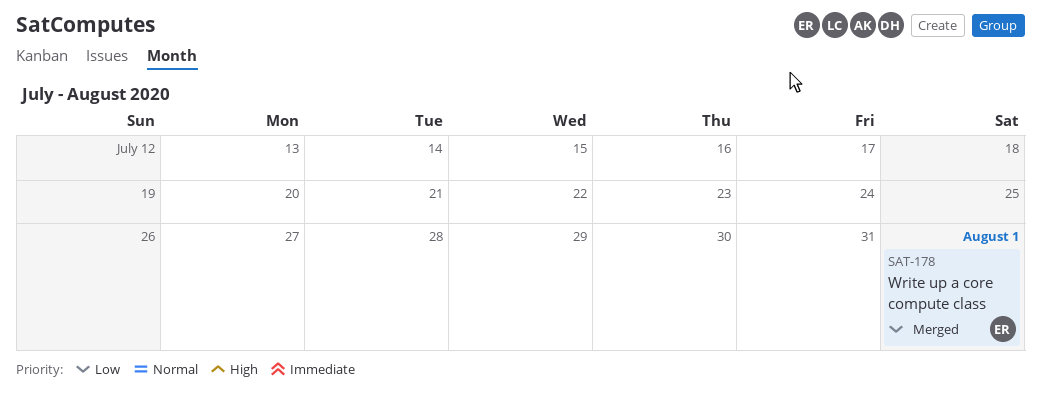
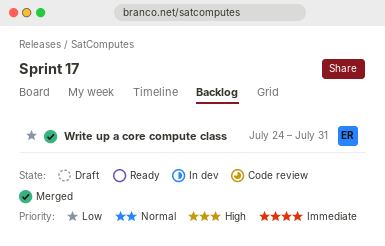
Write up a core compute class, due: Aug 1 -> Jul 31

